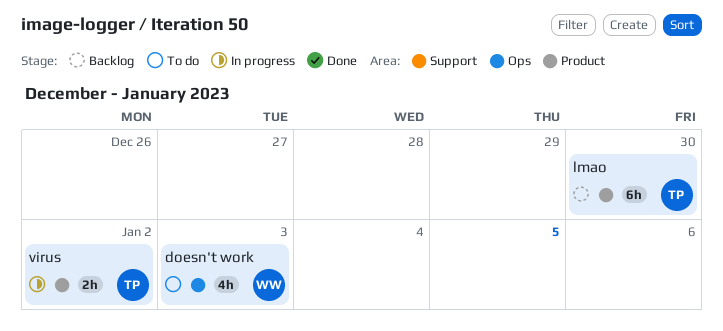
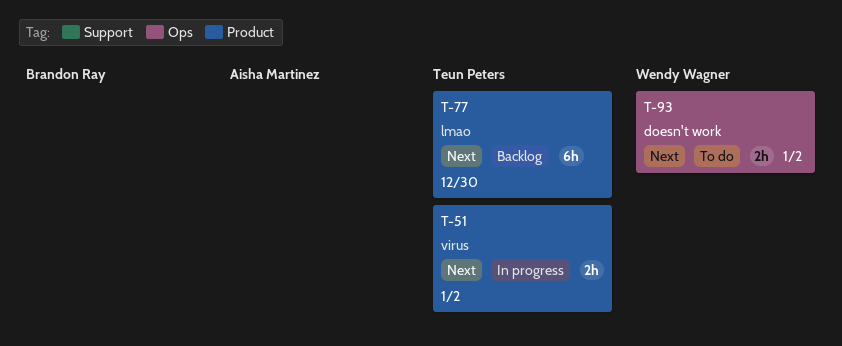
doesn't work, estimate: 4h -> 2h
doesn't work, due: Jan 3 -> Jan 2

